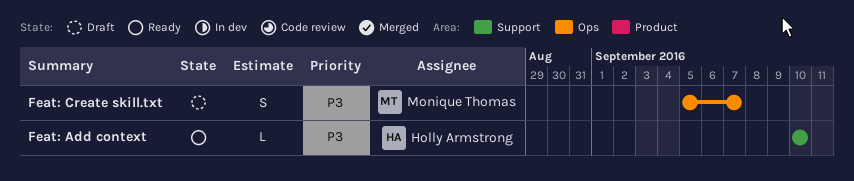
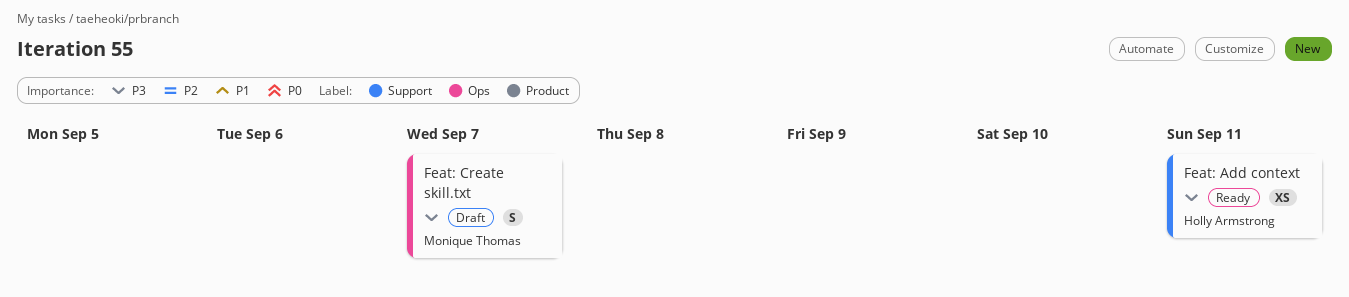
Feat: Add context, estimate: L -> XS
Feat: Add context, due: Sep 10 -> Sep 11

